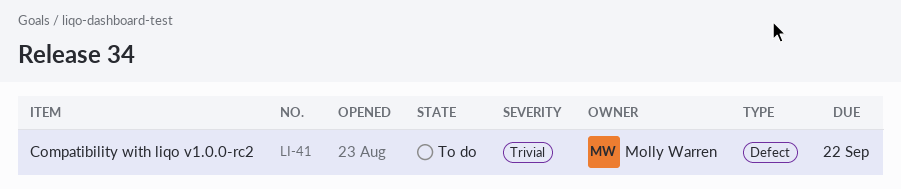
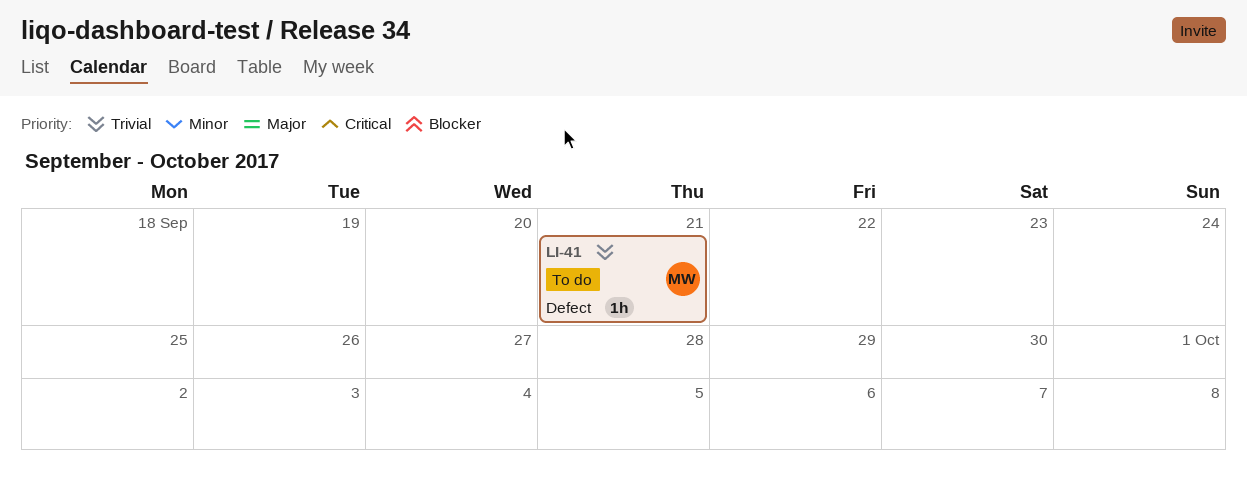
LI-41, due: Sep 22 -> Sep 21

